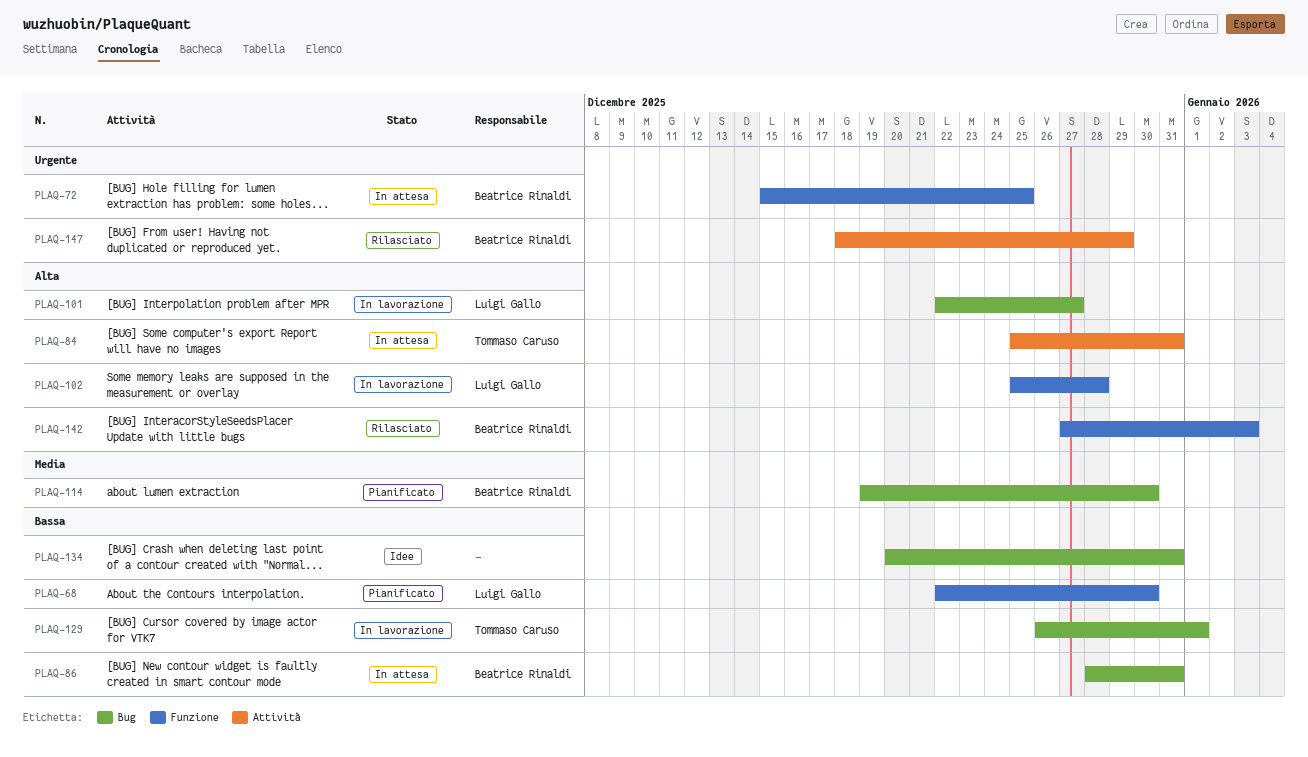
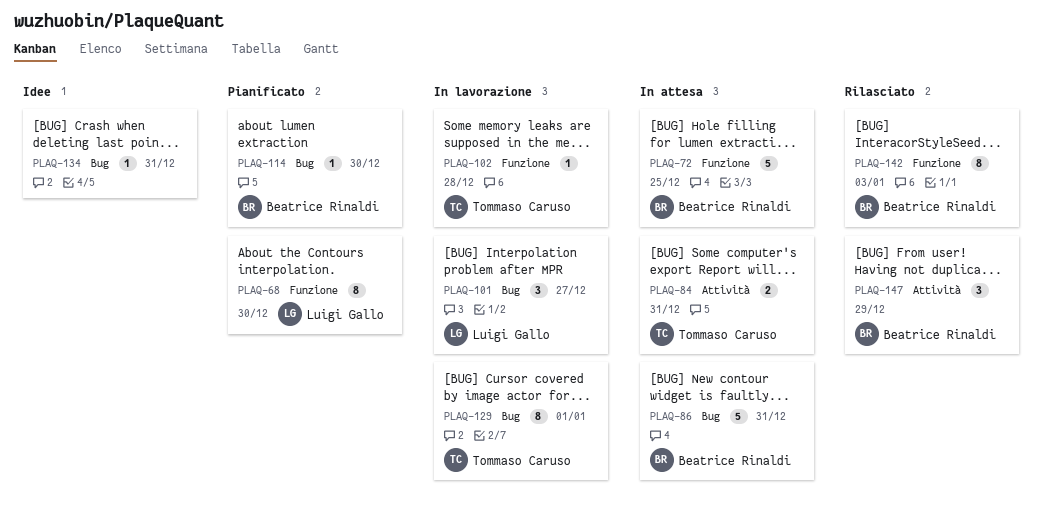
PLAQ-102, owner: Luigi Gallo -> Tommaso Caruso

